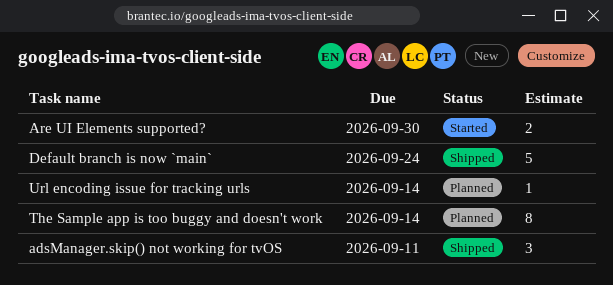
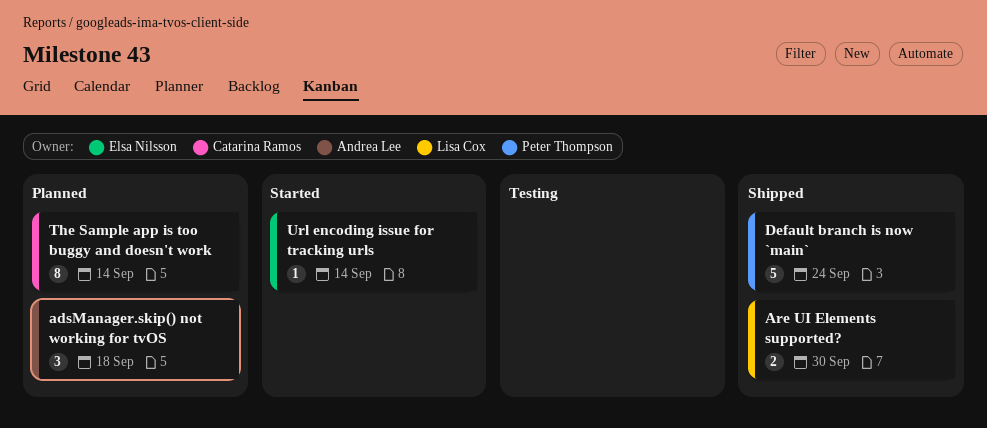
adsManager.skip() not working for tvOS, status: Shipped -> Planned
adsManager.skip() not working for tvOS, due: Sep 11 -> Sep 18
Are UI Elements supported?, status: Started -> Shipped
Url encoding issue for tracking urls, status: Planned -> Started

